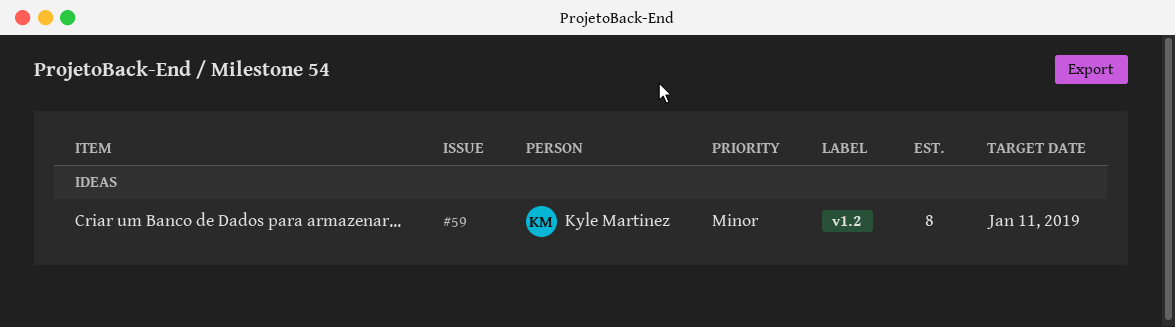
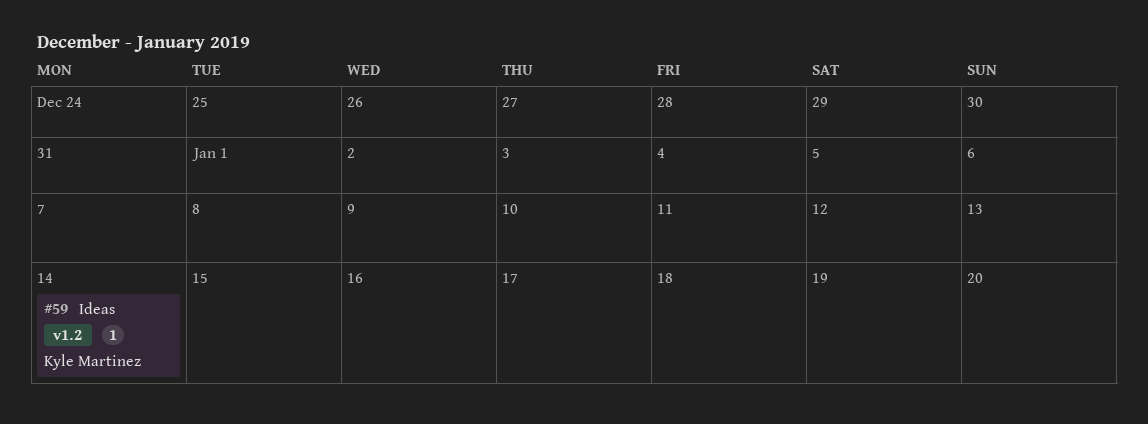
#59, estimate: 8 -> 1
#59, due: Jan 11 -> Jan 14

